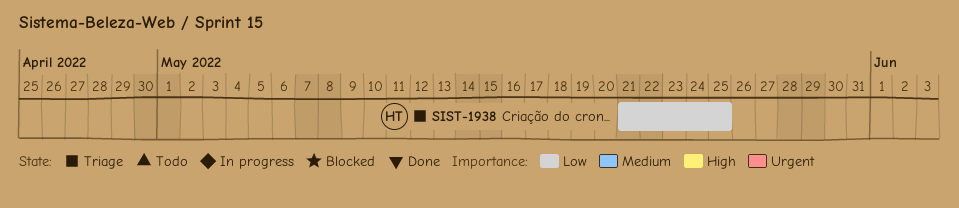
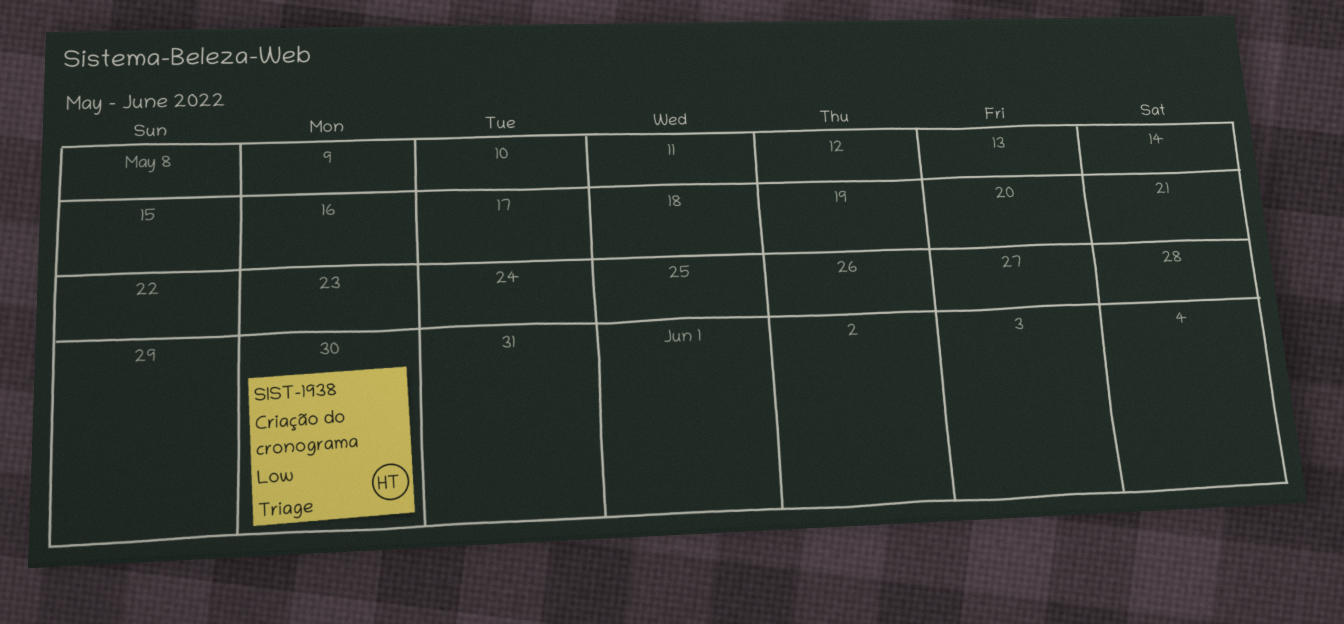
SIST-1938, due: May 25 -> May 30

